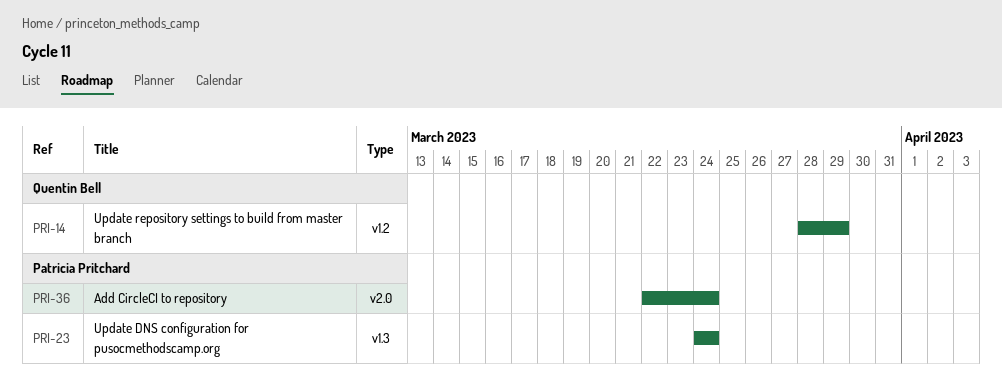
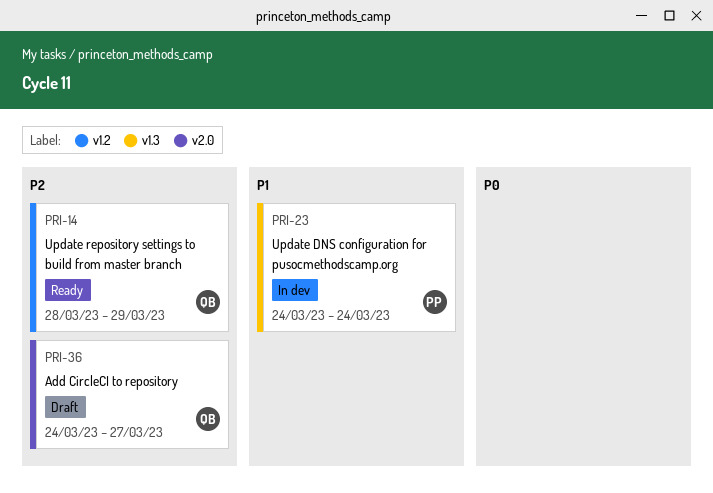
PRI-36, owner: Patricia Pritchard -> Quentin Bell
PRI-36, start: Mar 22 -> Mar 24
PRI-36, due: Mar 24 -> Mar 27

